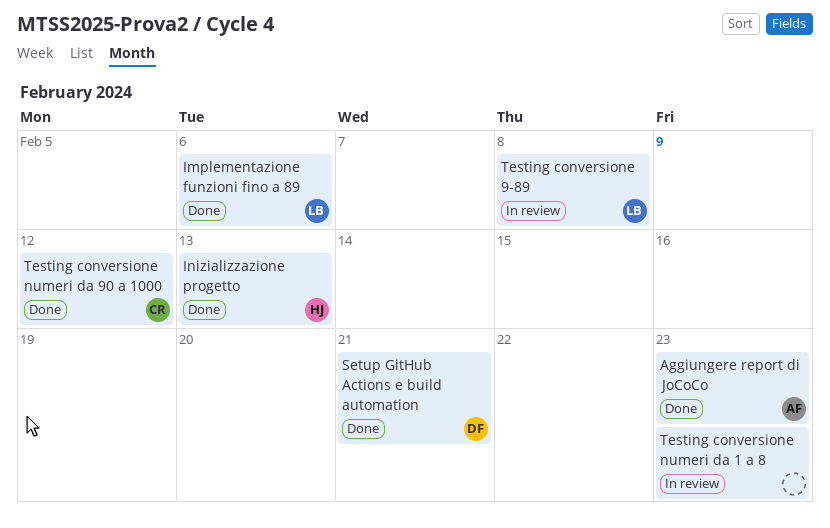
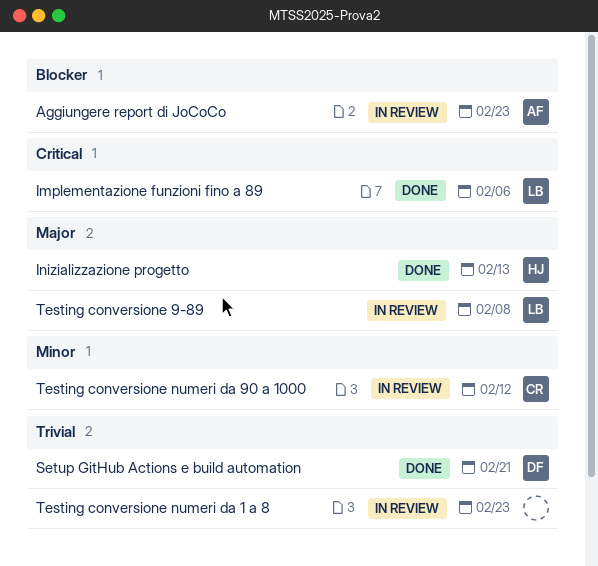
Aggiungere report di JoCoCo, status: Done -> In review
Testing conversione numeri da 90 a 1000, status: Done -> In review

